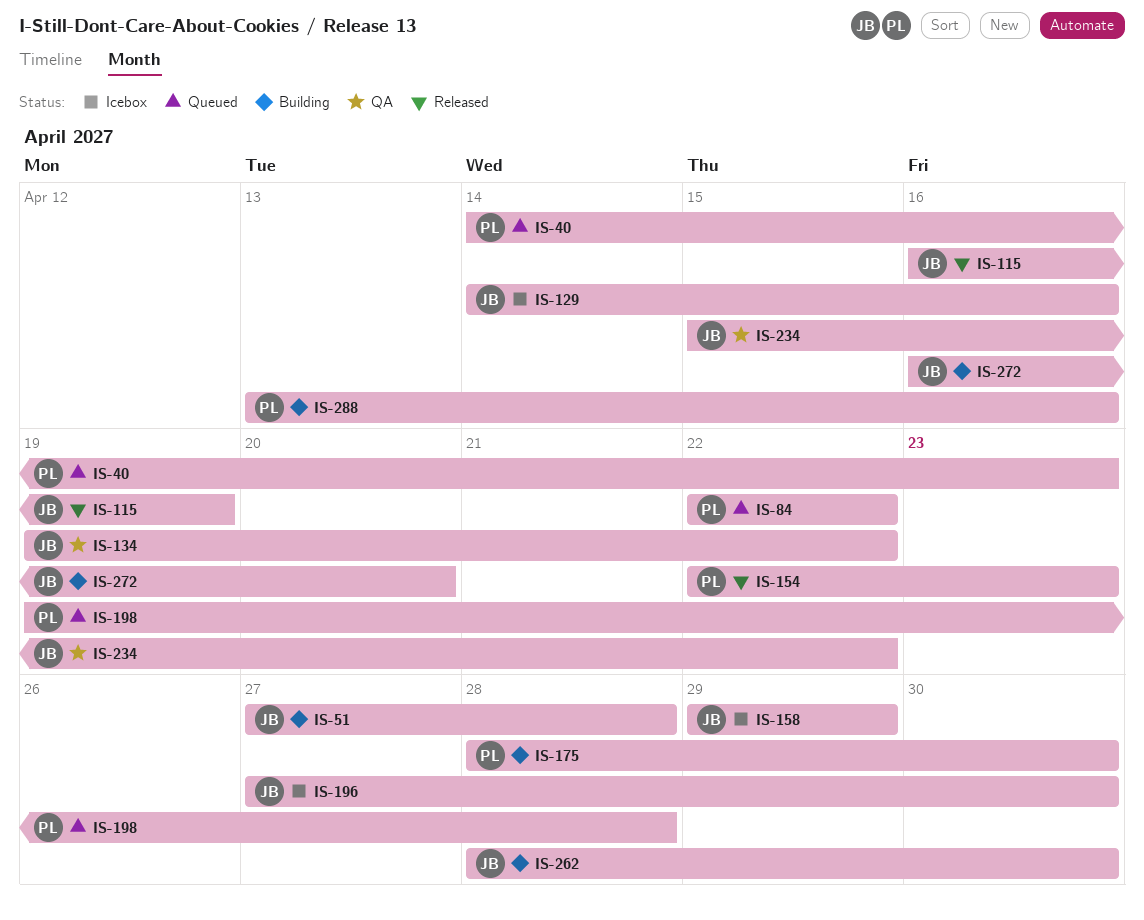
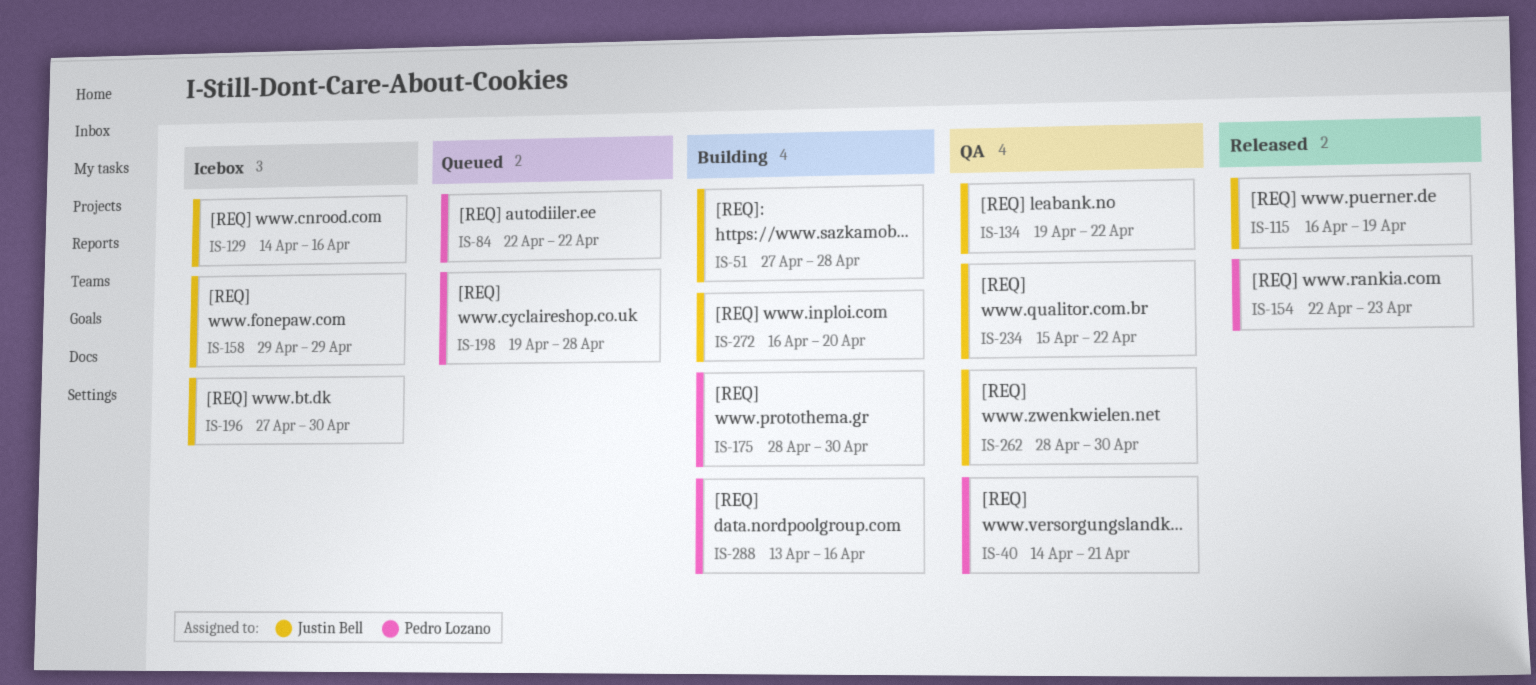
IS-40, status: Queued -> QA
IS-40, due: Apr 23 -> Apr 21
IS-262, status: Building -> QA

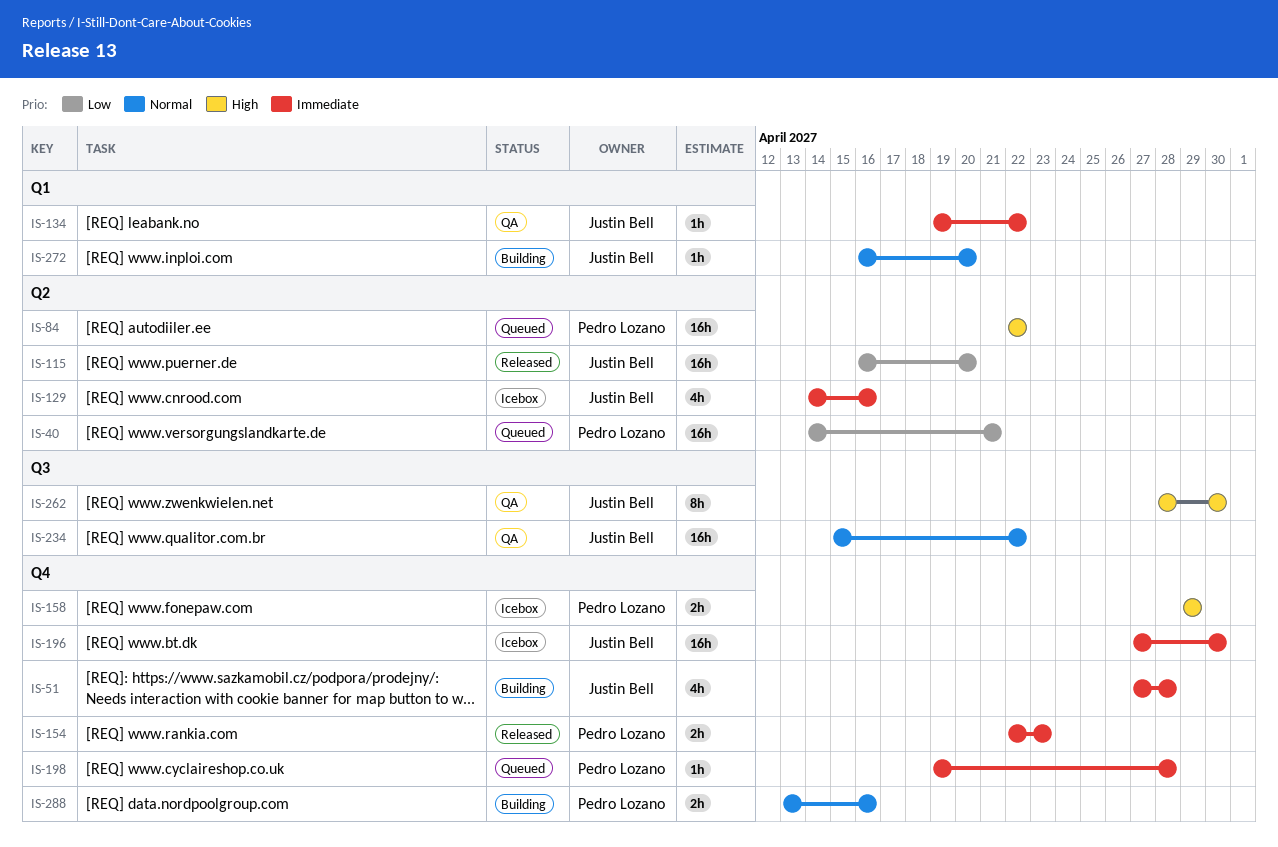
IS-40, status: QA -> Queued
IS-115, due: Apr 19 -> Apr 20
IS-158, owner: Justin Bell -> Pedro Lozano
IS-175: present -> none

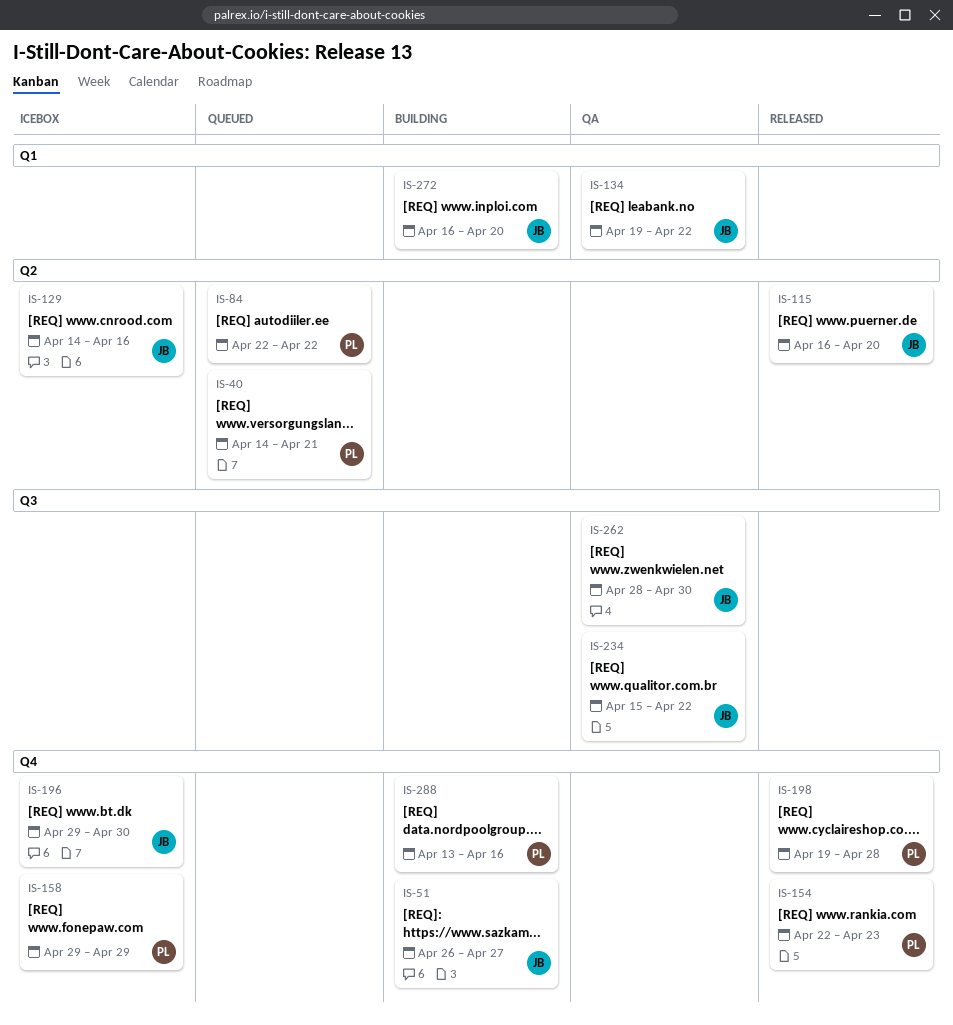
IS-51, start: Apr 27 -> Apr 26
IS-51, due: Apr 28 -> Apr 27
IS-196, start: Apr 27 -> Apr 29
IS-198, status: Queued -> Released

